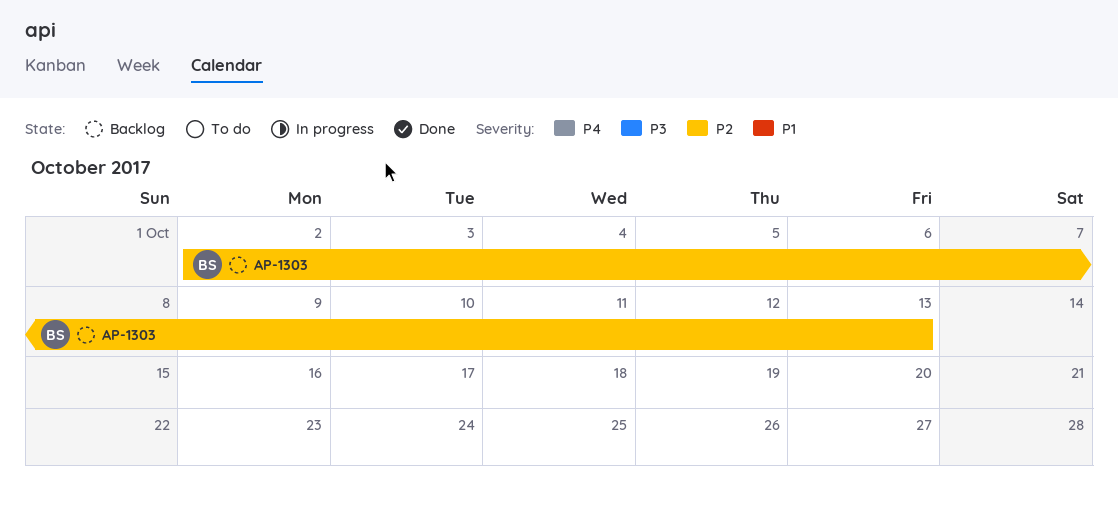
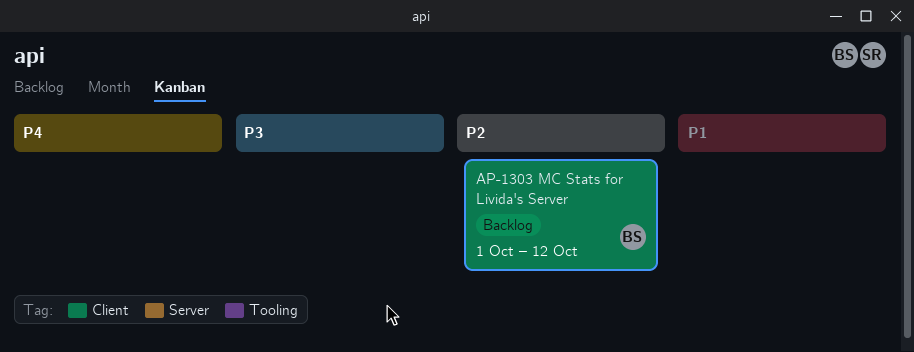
AP-1303, start: Oct 2 -> Oct 1
AP-1303, due: Oct 13 -> Oct 12

